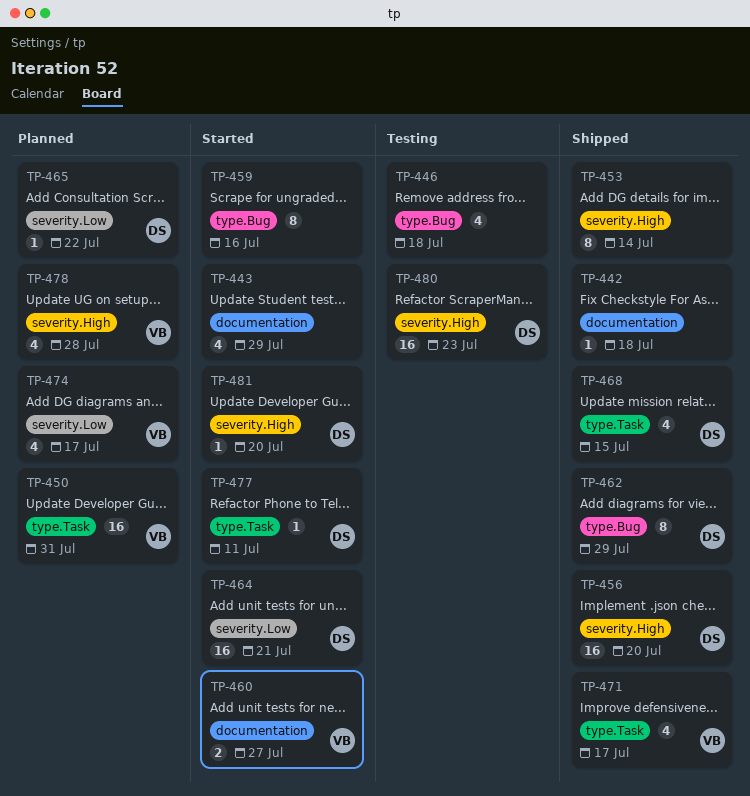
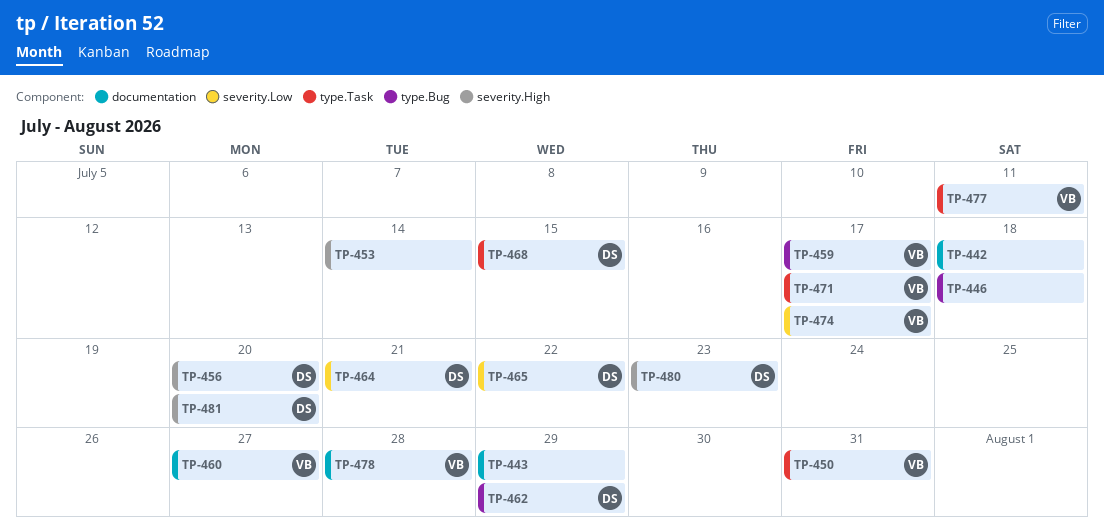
TP-459, owner: none -> VB
TP-459, due: Jul 16 -> Jul 17
TP-477, owner: DS -> VB
TP-478, label: severity.High -> documentation

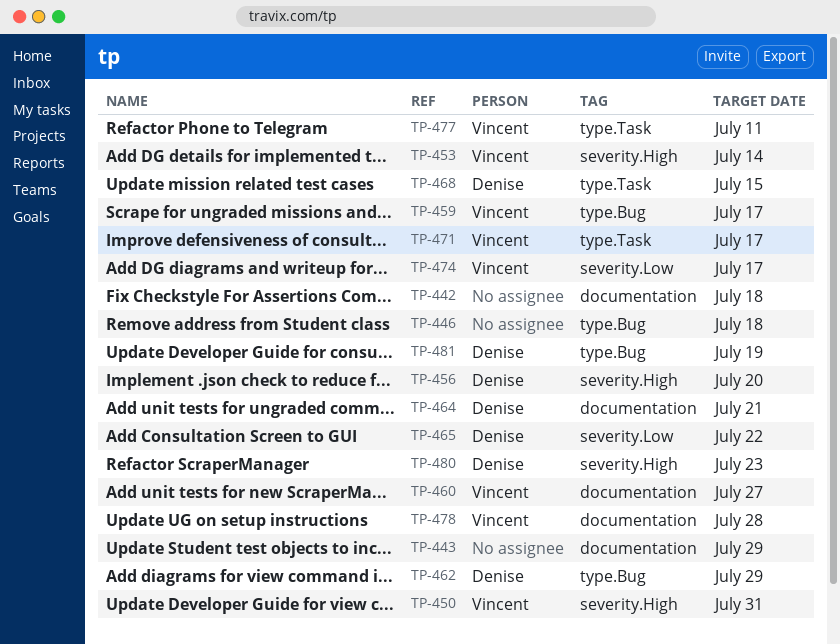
TP-450, label: type.Task -> severity.High
TP-453, owner: none -> Vincent
TP-464, label: severity.Low -> documentation
TP-481, label: severity.High -> type.Bug
TP-481, due: Jul 20 -> Jul 19

